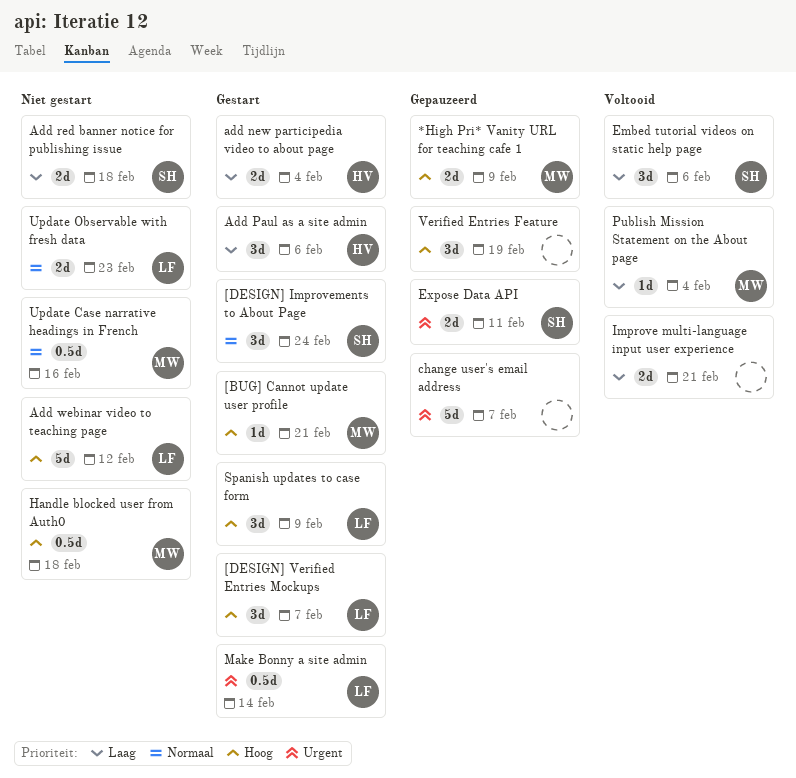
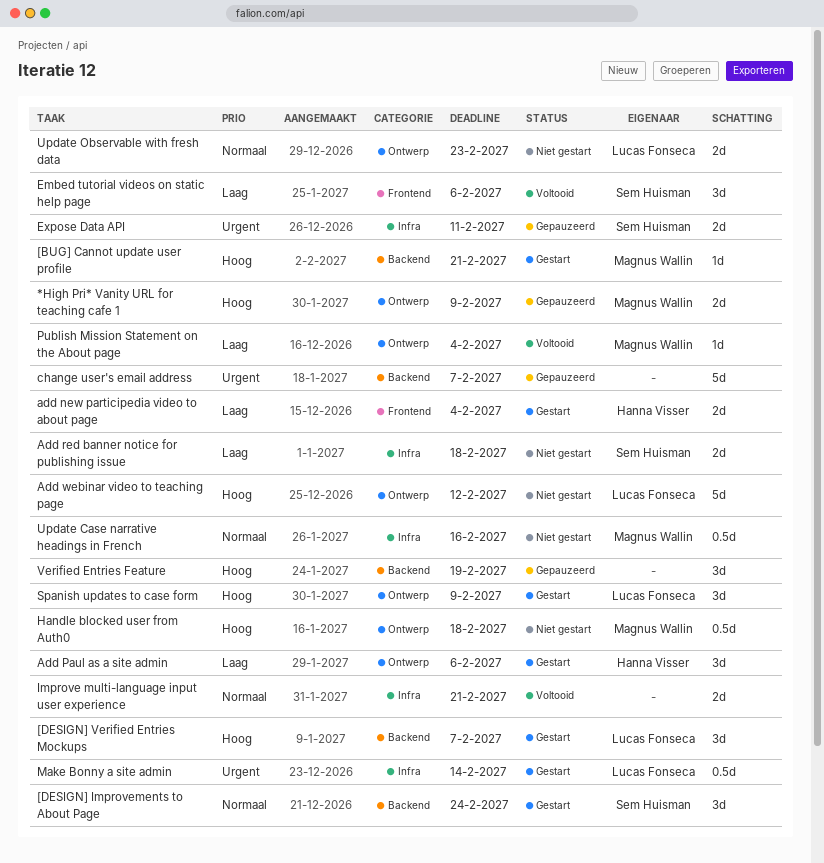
Improve multi-language input user experience, priority: Laag -> Normaal

